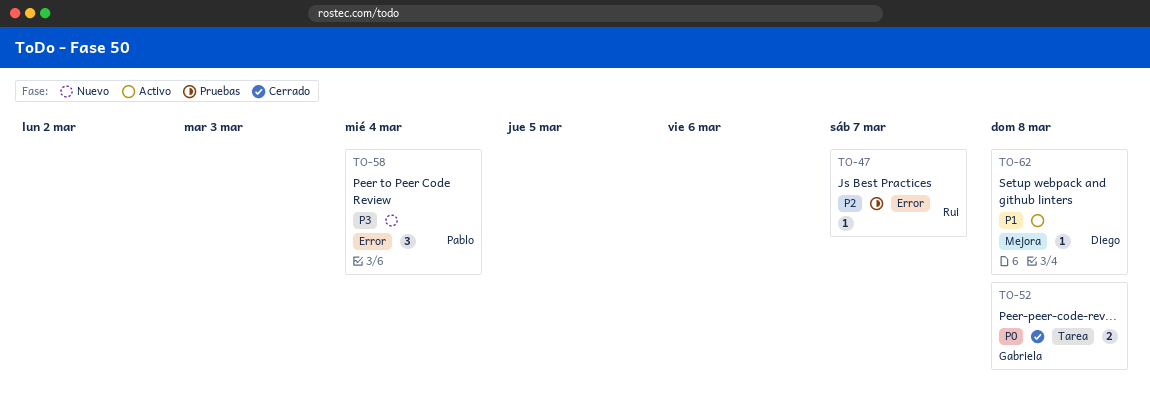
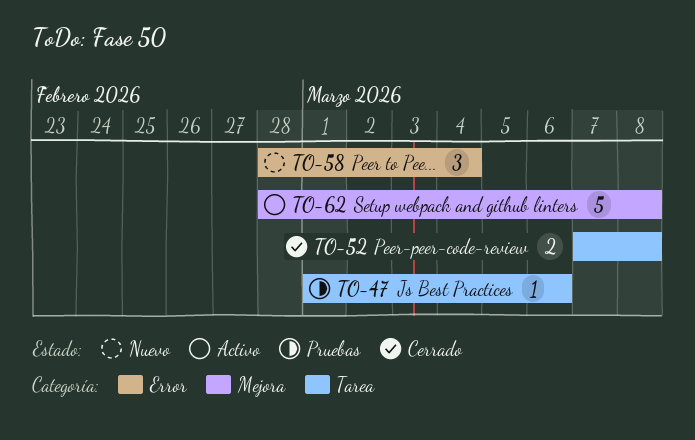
TO-47, label: Error -> Tarea
TO-47, due: Mar 7 -> Mar 6
TO-62, estimate: 1 -> 5

